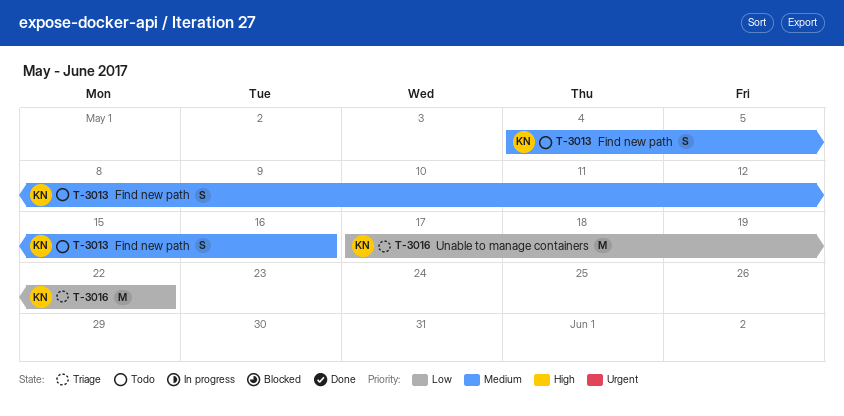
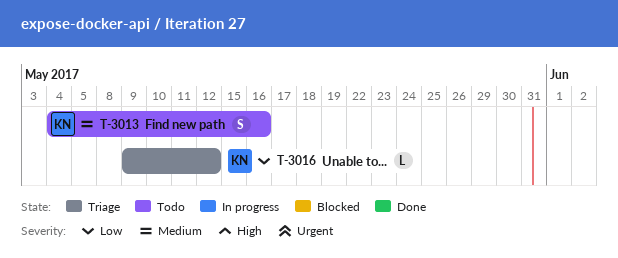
T-3016, estimate: M -> L
T-3016, start: May 17 -> May 9
T-3016, due: May 22 -> May 12

